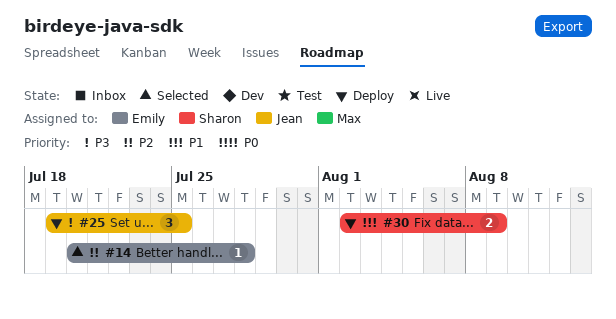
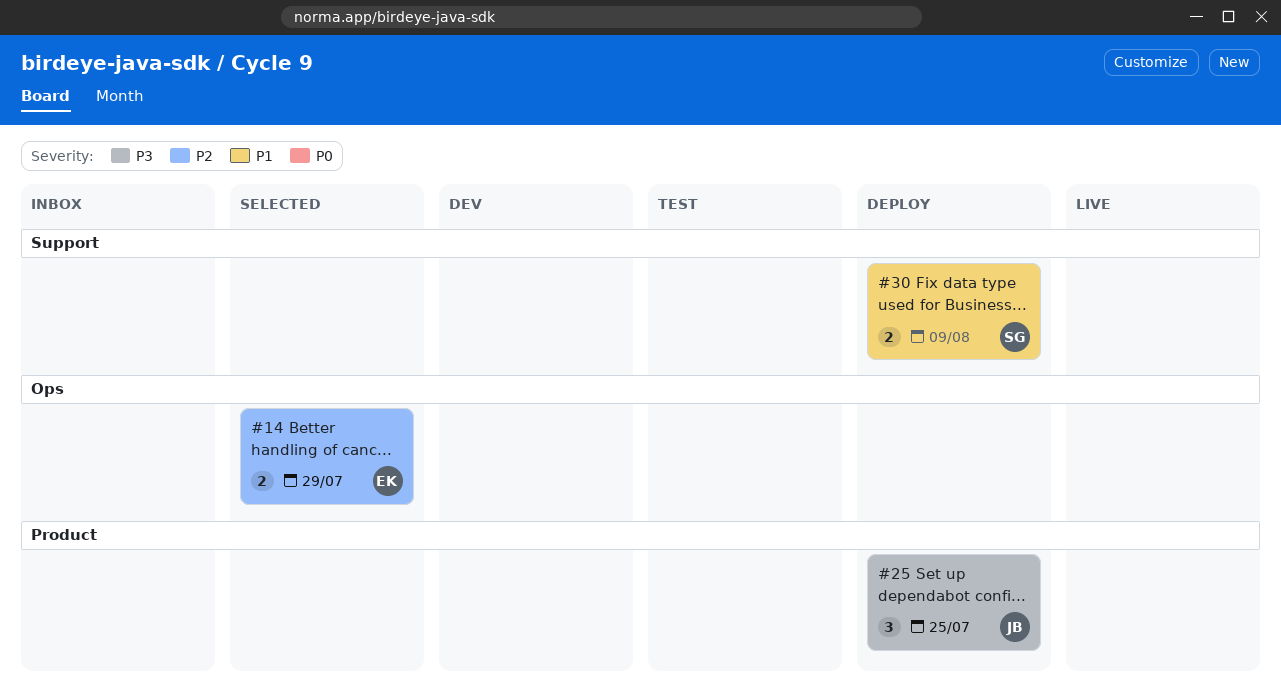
#14, estimate: 1 -> 2
#14, due: Jul 28 -> Jul 29

